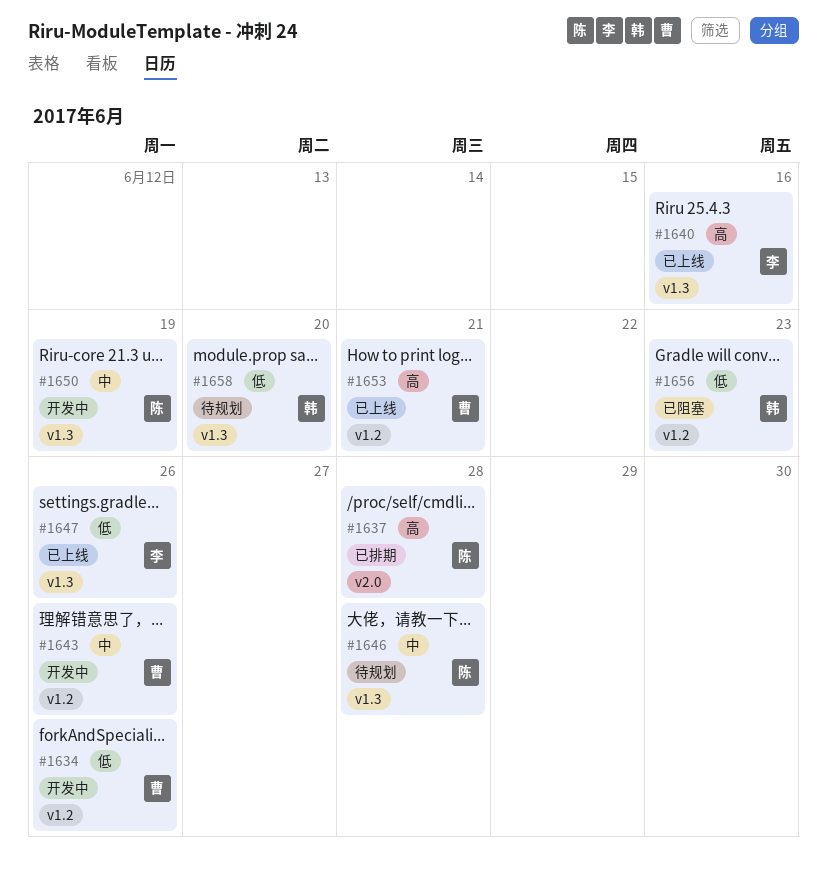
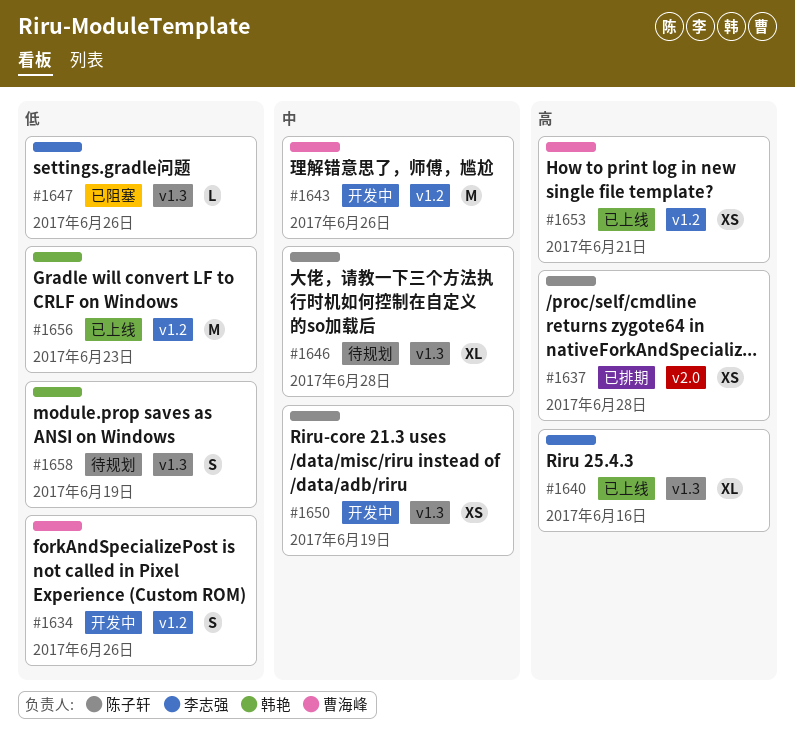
#1647, status: 已上线 -> 已阻塞
#1656, status: 已阻塞 -> 已上线
#1658, due: Jun 20 -> Jun 19

